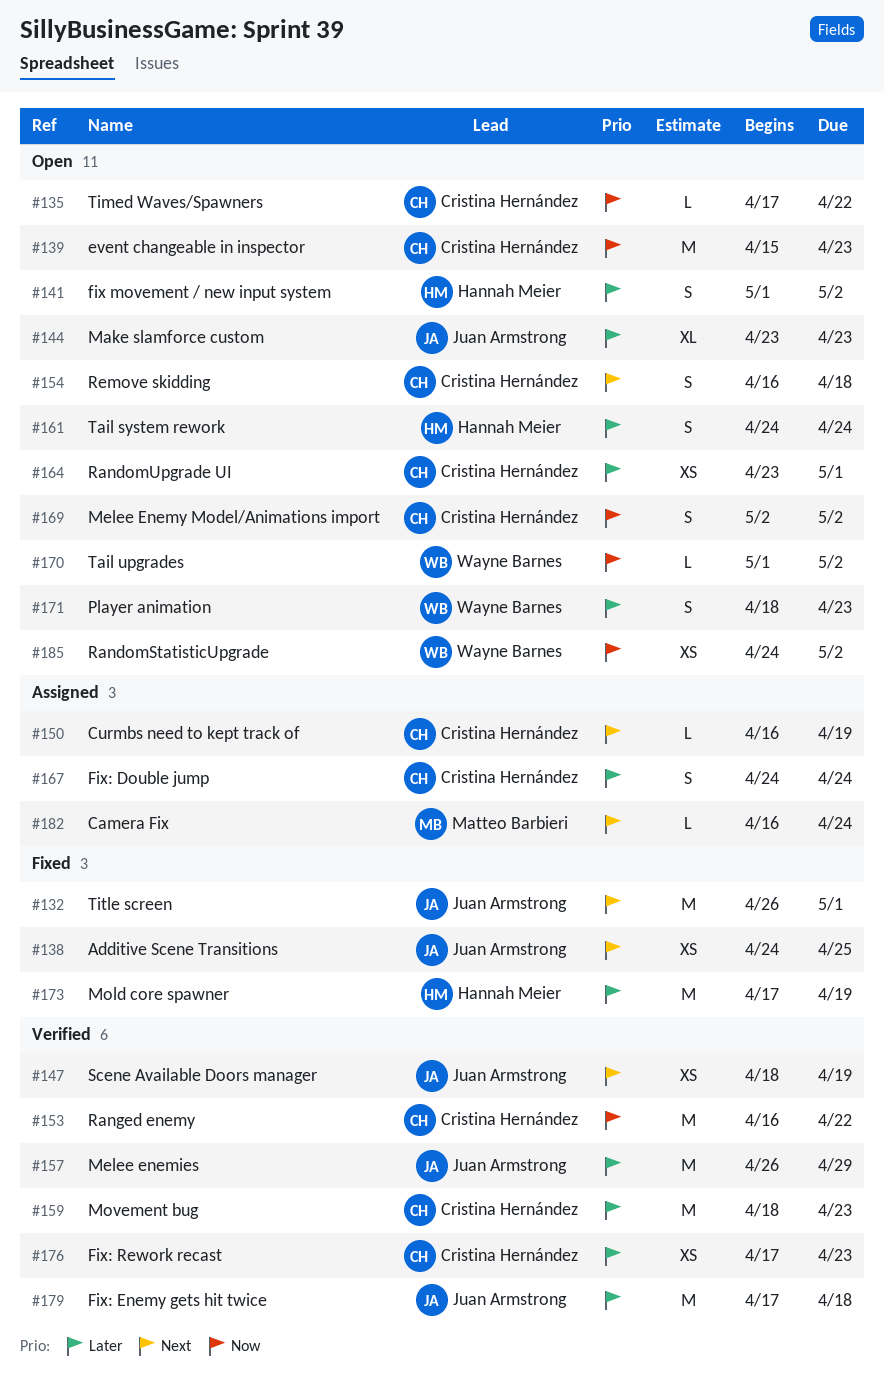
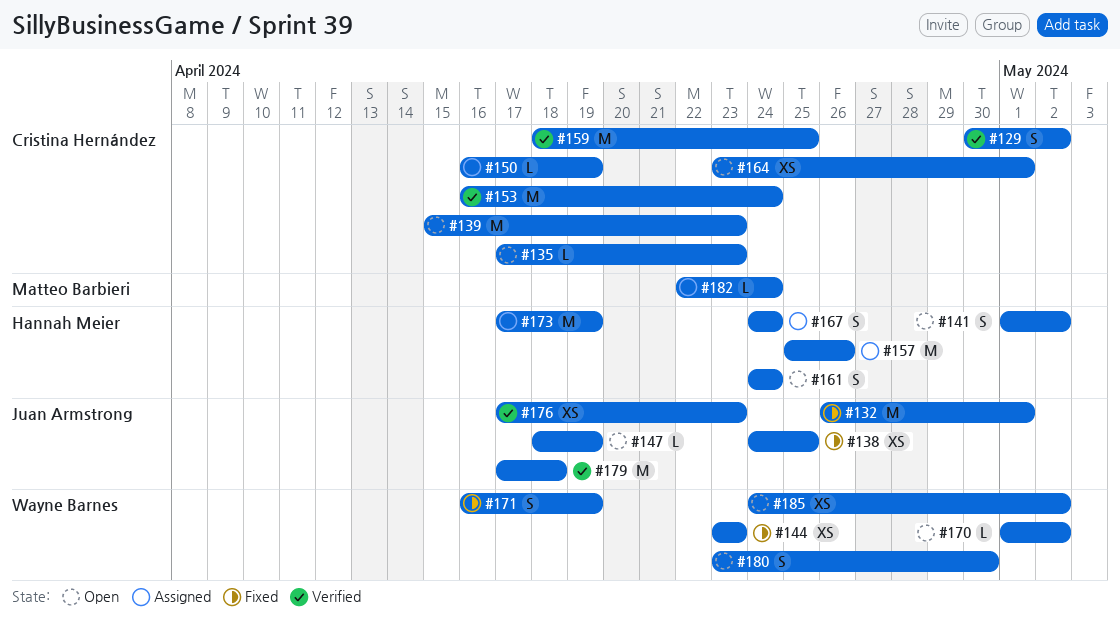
#129: none -> present
#135, due: Apr 22 -> Apr 23
#144, status: Open -> Fixed
#144, owner: Juan Armstrong -> Wayne Barnes
#144, estimate: XL -> XS
#147, status: Verified -> Open
#147, estimate: XS -> L
#153, due: Apr 22 -> Apr 24
#154: present -> none
#157, status: Verified -> Assigned
#157, owner: Juan Armstrong -> Hannah Meier
#157, start: Apr 26 -> Apr 25
#157, due: Apr 29 -> Apr 26
#159, due: Apr 23 -> Apr 25
#167, owner: Cristina Hernández -> Hannah Meier
#169: present -> none
#171, status: Open -> Fixed
#171, start: Apr 18 -> Apr 16
#171, due: Apr 23 -> Apr 19
#173, status: Fixed -> Assigned
#176, owner: Cristina Hernández -> Juan Armstrong
#180: none -> present
#182, start: Apr 16 -> Apr 22

